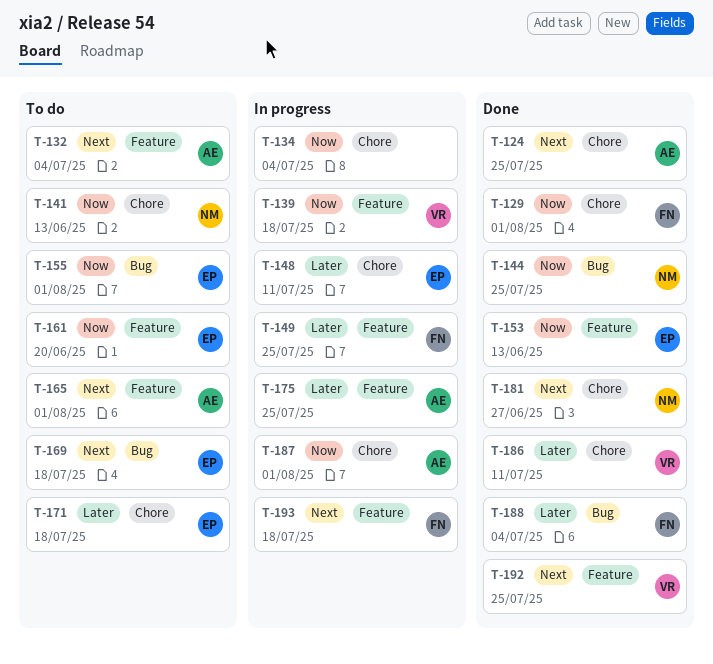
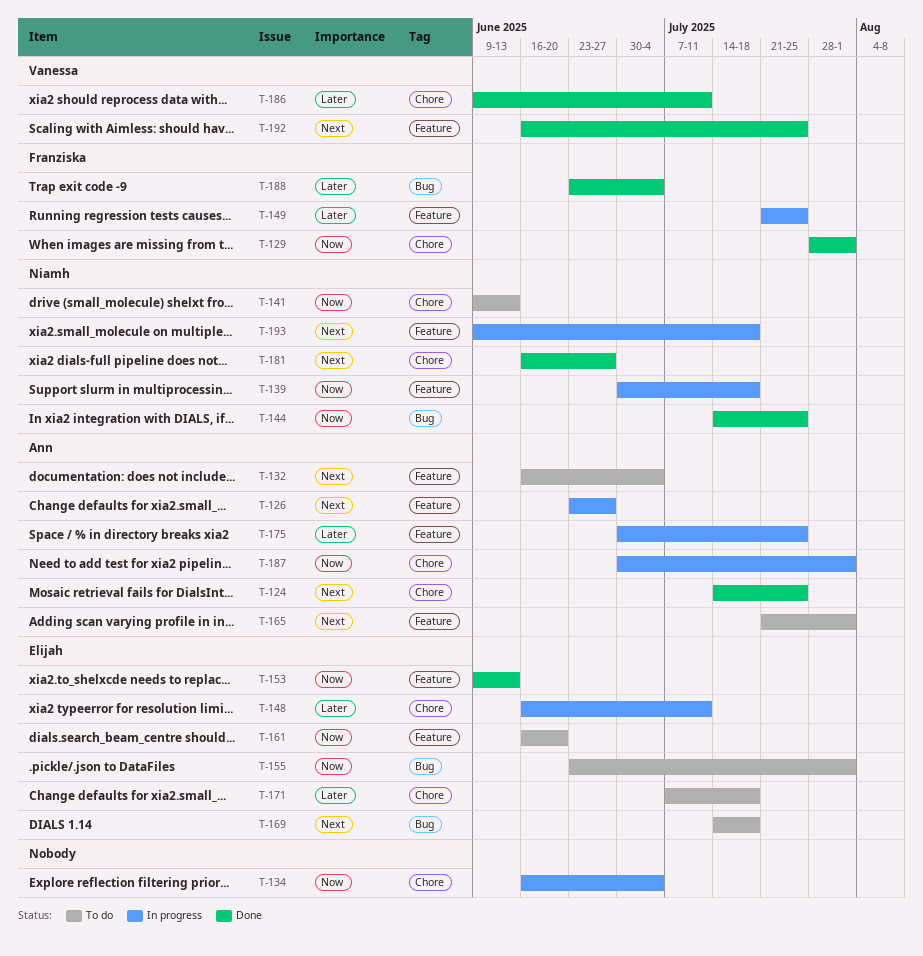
T-126: none -> present
T-139, owner: Vanessa -> Niamh
T-193, owner: Franziska -> Niamh

